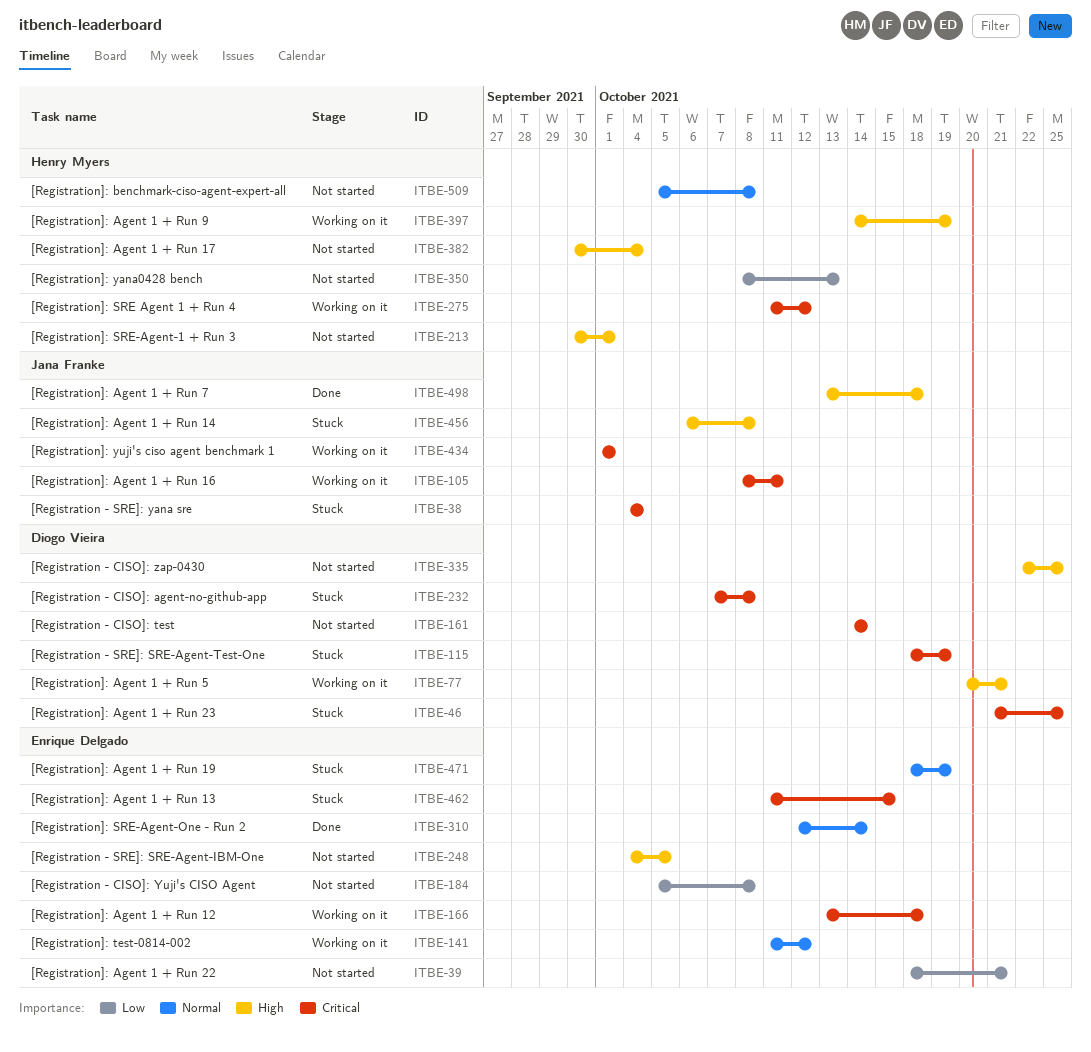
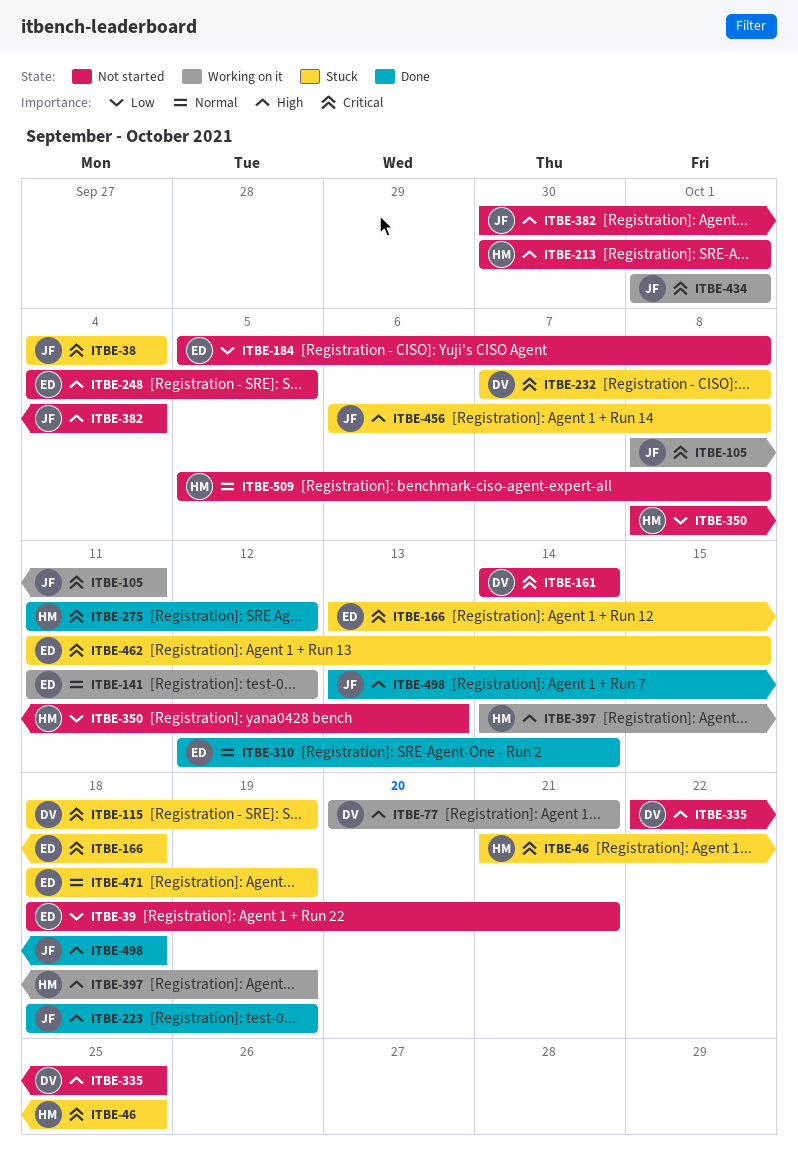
ITBE-46, owner: Diogo Vieira -> Henry Myers
ITBE-166, status: Working on it -> Stuck
ITBE-223: none -> present
ITBE-275, status: Working on it -> Done
ITBE-382, owner: Henry Myers -> Jana Franke

